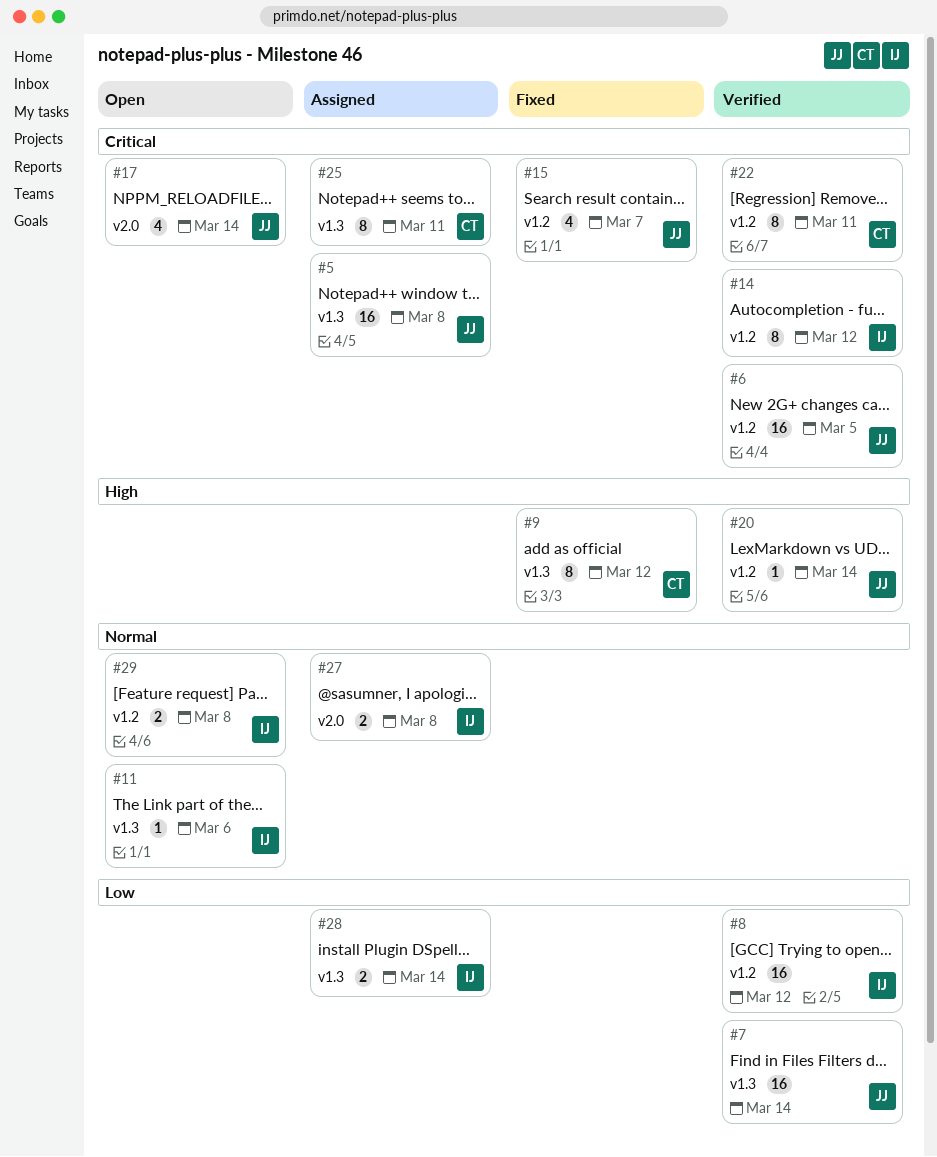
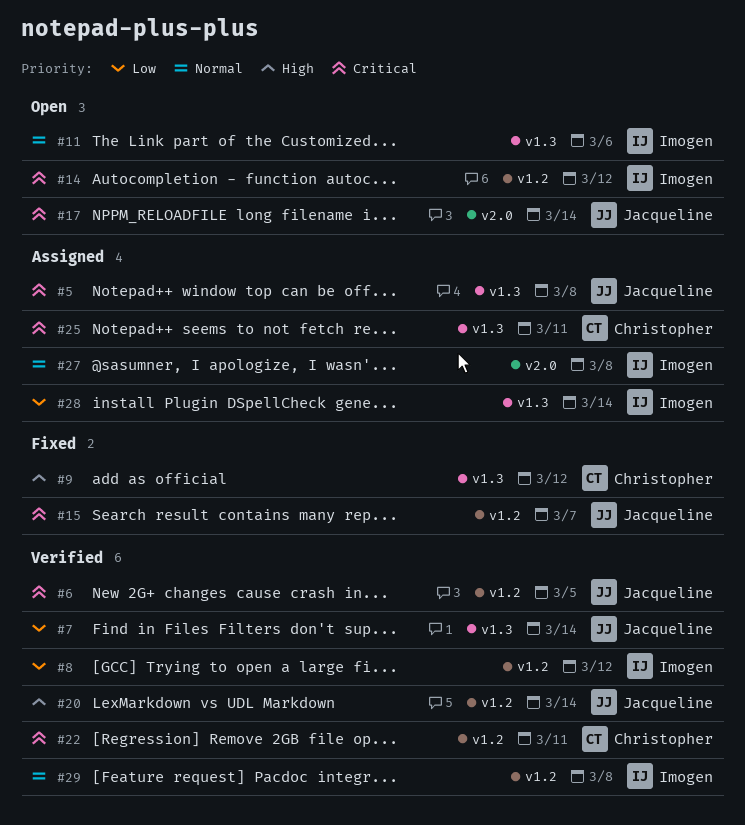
#14, status: Verified -> Open
#29, status: Open -> Verified

